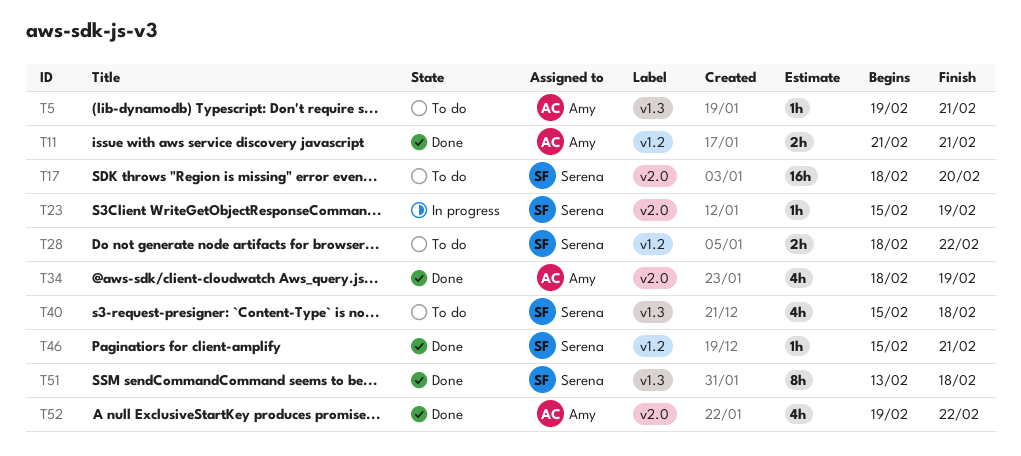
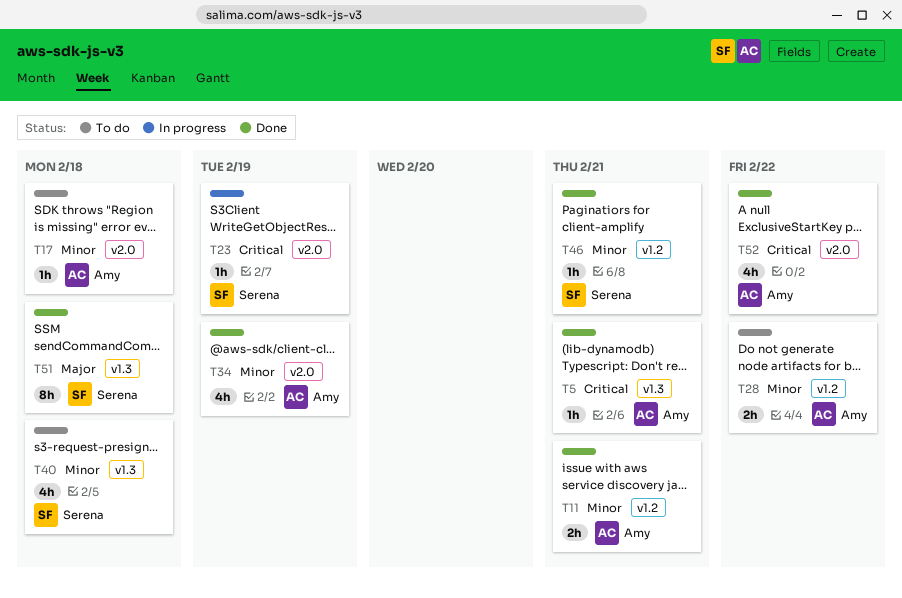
T5, status: To do -> Done
T17, owner: Serena -> Amy
T17, estimate: 16h -> 1h
T17, due: Feb 20 -> Feb 18
T28, owner: Serena -> Amy

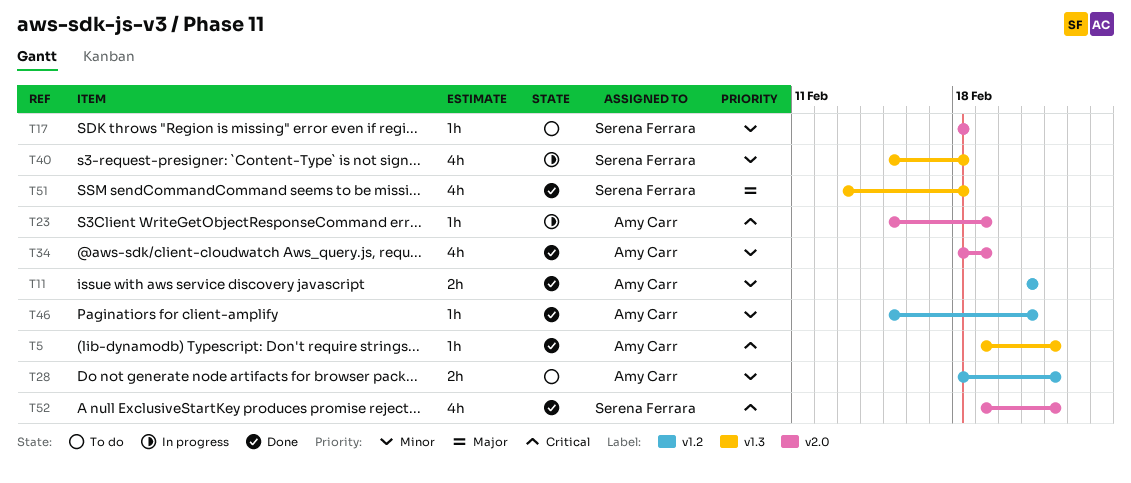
T5, due: Feb 21 -> Feb 22
T17, owner: Amy Carr -> Serena Ferrara
T23, owner: Serena Ferrara -> Amy Carr
T40, status: To do -> In progress
T46, owner: Serena Ferrara -> Amy Carr
T51, estimate: 8h -> 4h
T52, owner: Amy Carr -> Serena Ferrara

